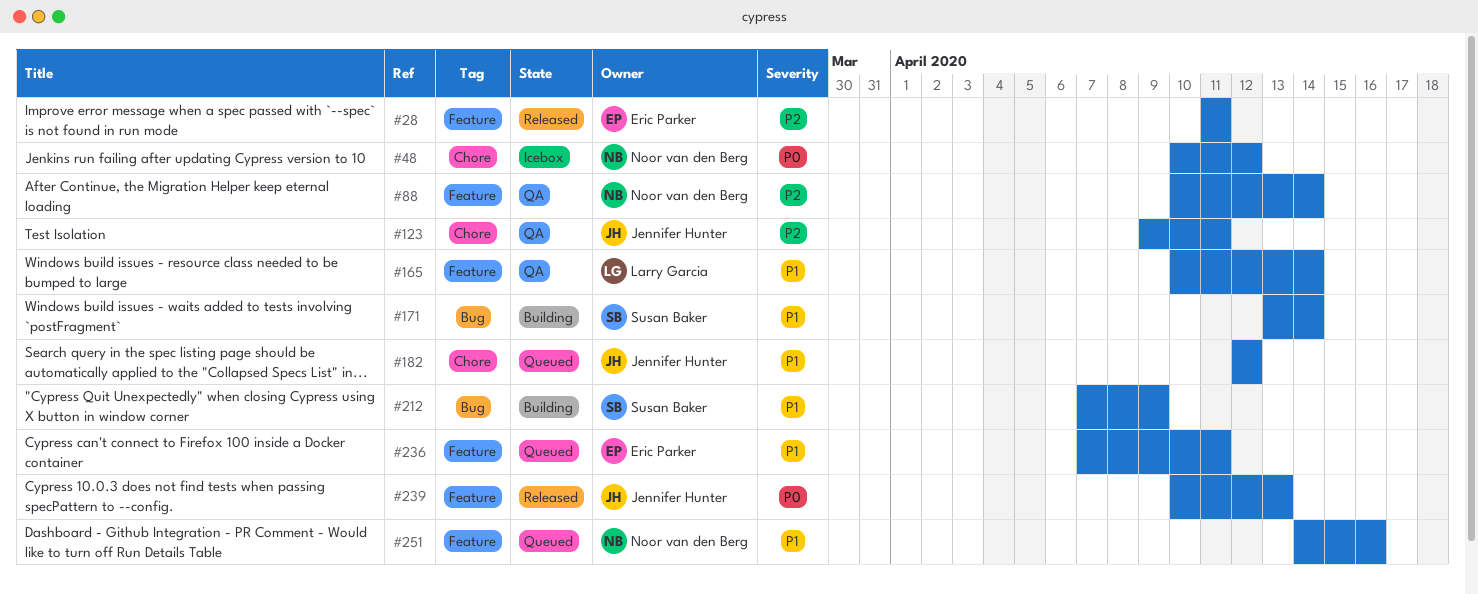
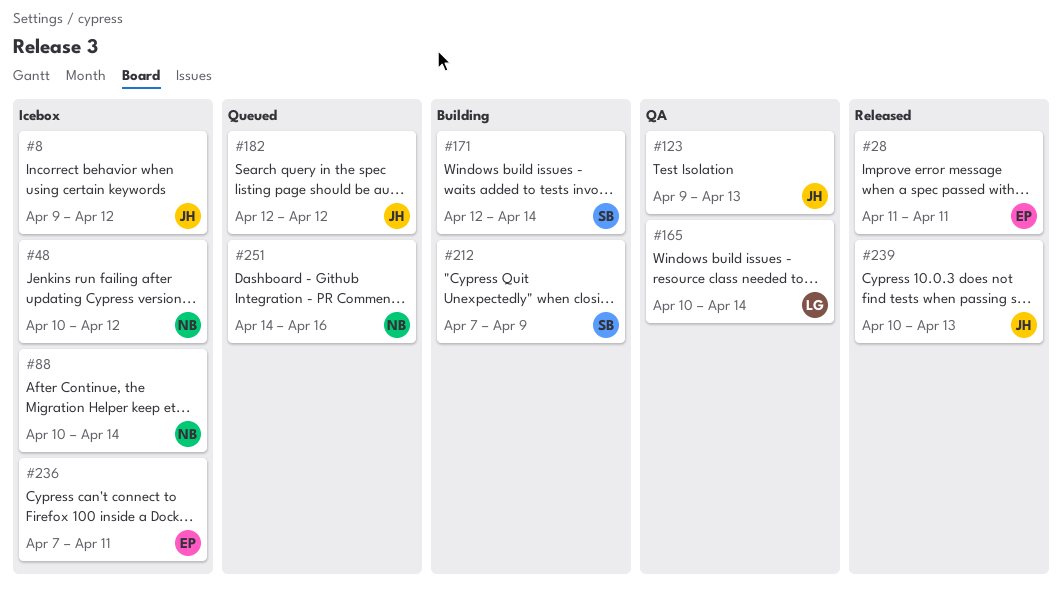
#8: none -> present
#88, status: QA -> Icebox
#123, due: Apr 11 -> Apr 13
#171, start: Apr 13 -> Apr 12
#236, status: Queued -> Icebox

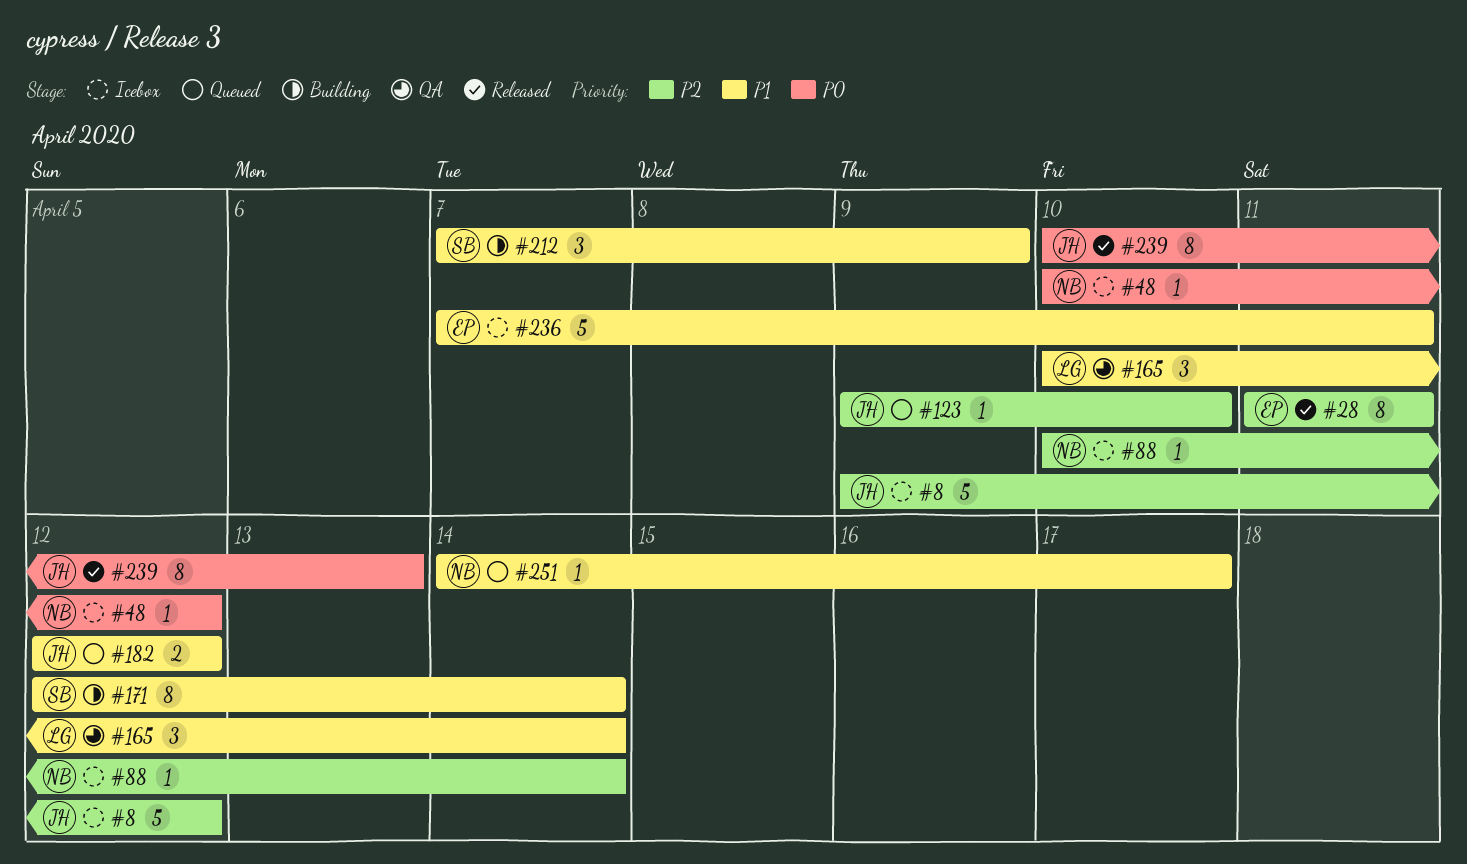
#123, status: QA -> Queued
#123, due: Apr 13 -> Apr 10
#251, due: Apr 16 -> Apr 17

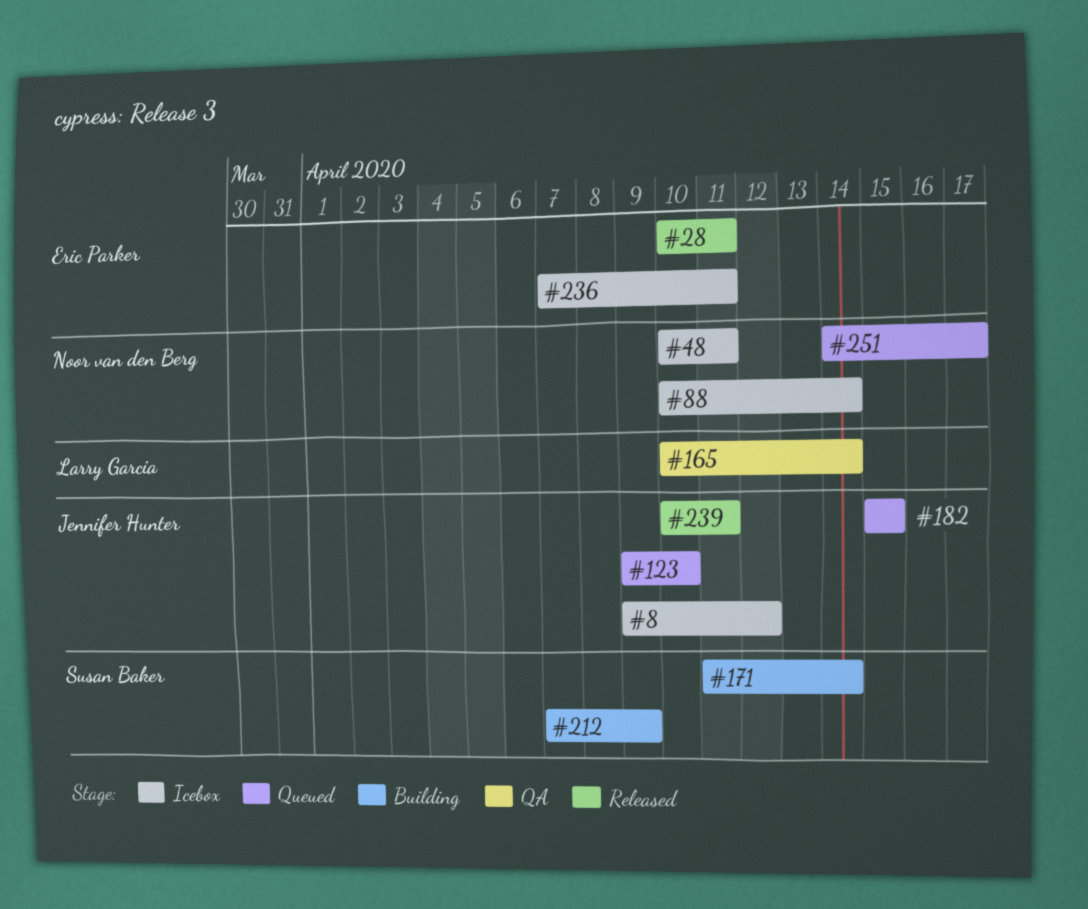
#28, start: Apr 11 -> Apr 10
#48, due: Apr 12 -> Apr 11
#171, start: Apr 12 -> Apr 11
#182, start: Apr 12 -> Apr 15
#182, due: Apr 12 -> Apr 15
#239, due: Apr 13 -> Apr 11

